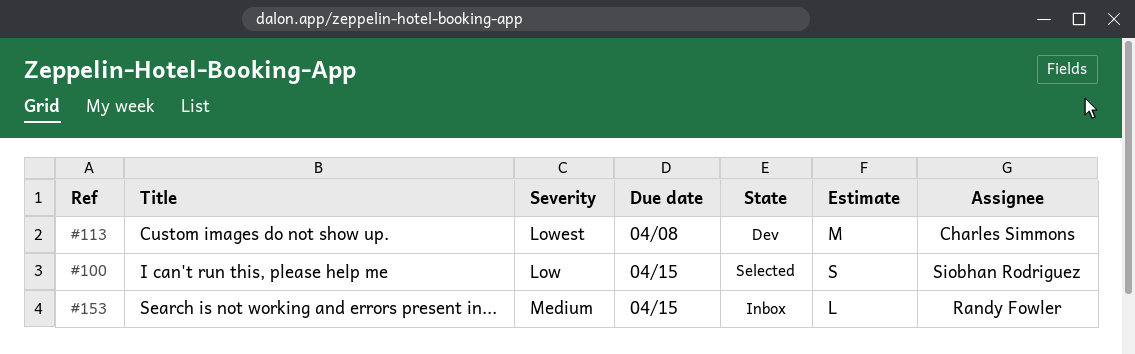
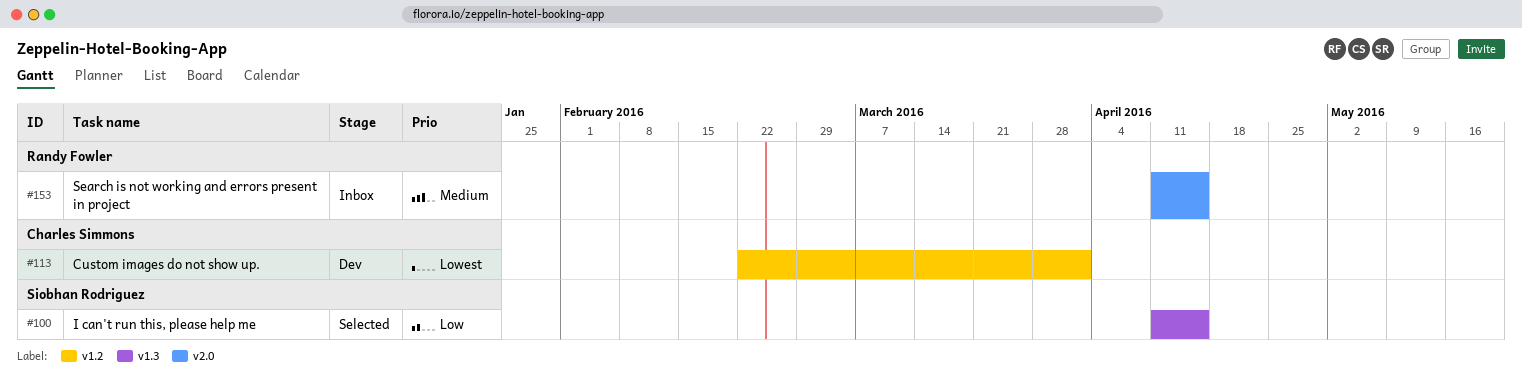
#113, due: Apr 8 -> Apr 1

